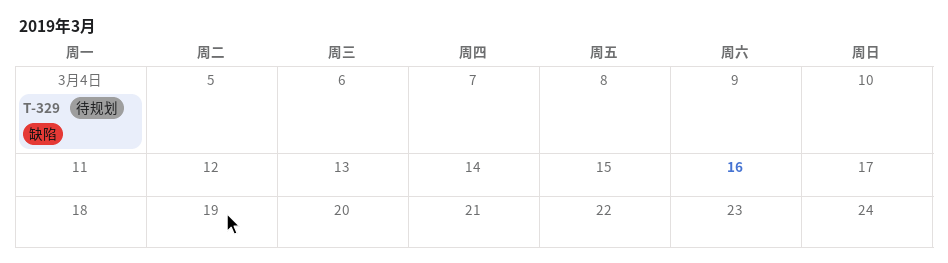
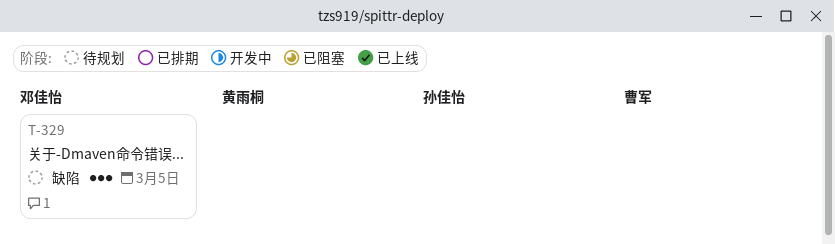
T-329, due: Mar 4 -> Mar 5

